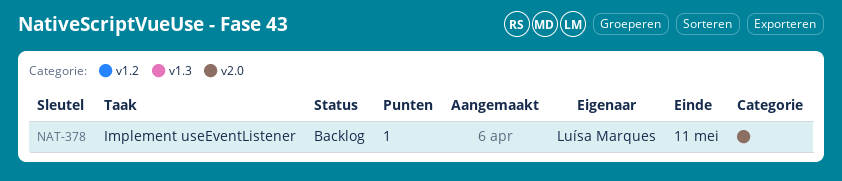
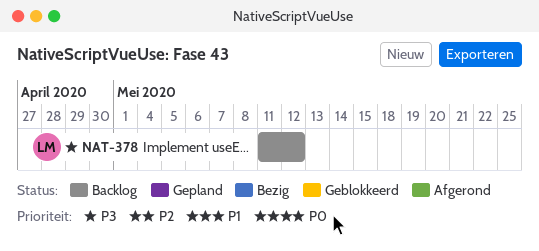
NAT-378, due: May 11 -> May 12

